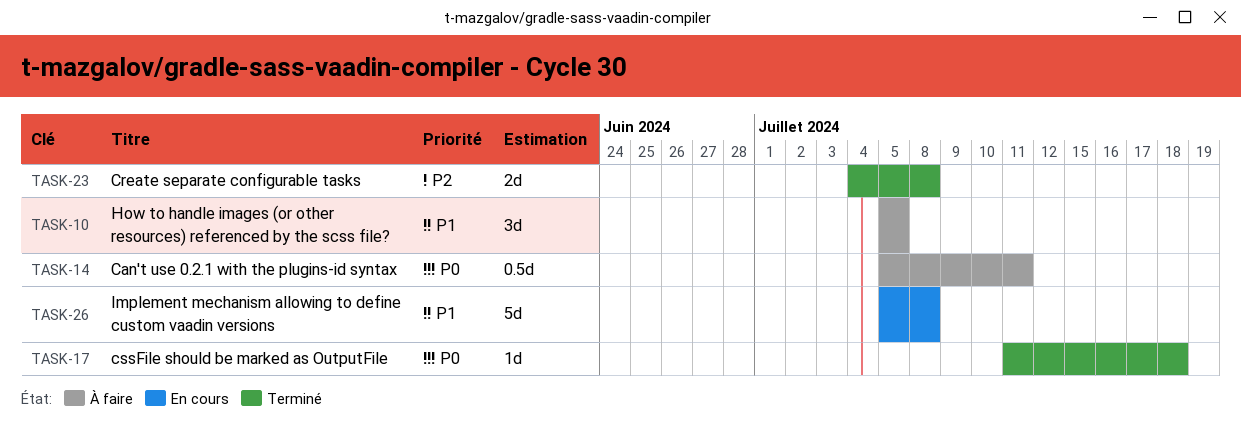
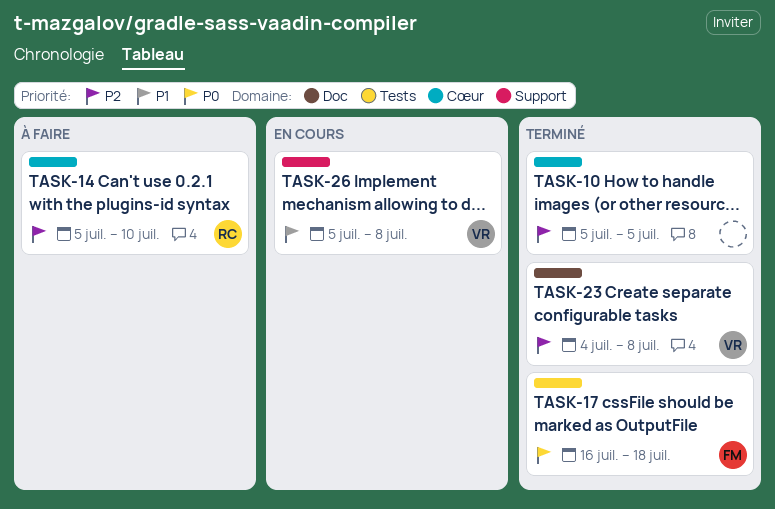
TASK-10, status: À faire -> Terminé
TASK-10, priority: P1 -> P2
TASK-14, priority: P0 -> P2
TASK-14, due: Jul 11 -> Jul 10
TASK-17, start: Jul 11 -> Jul 16

